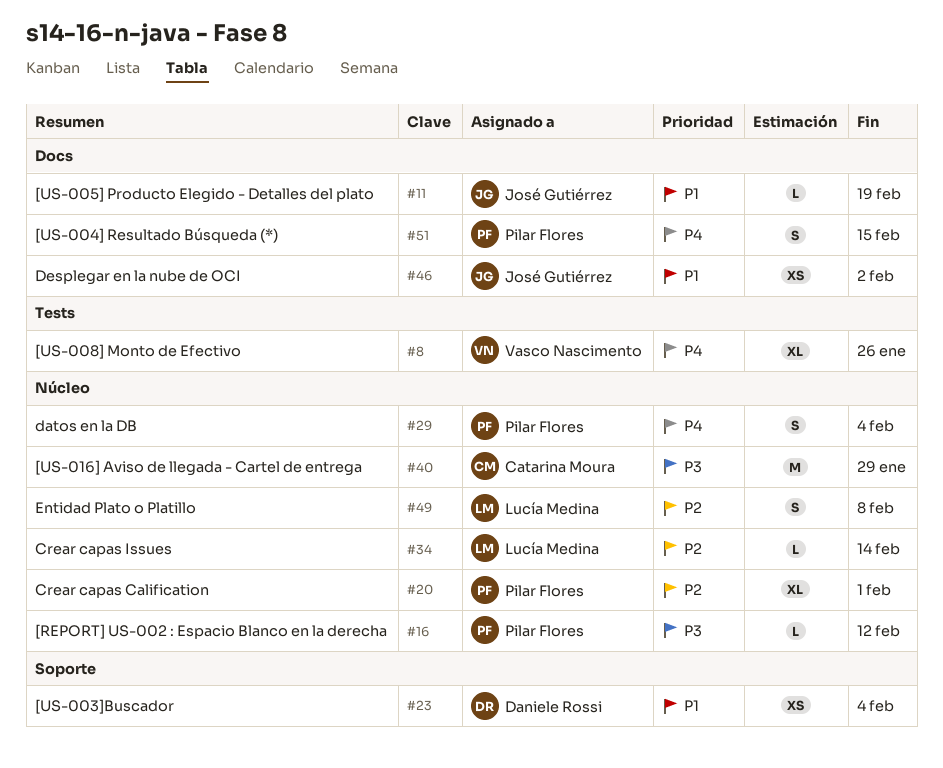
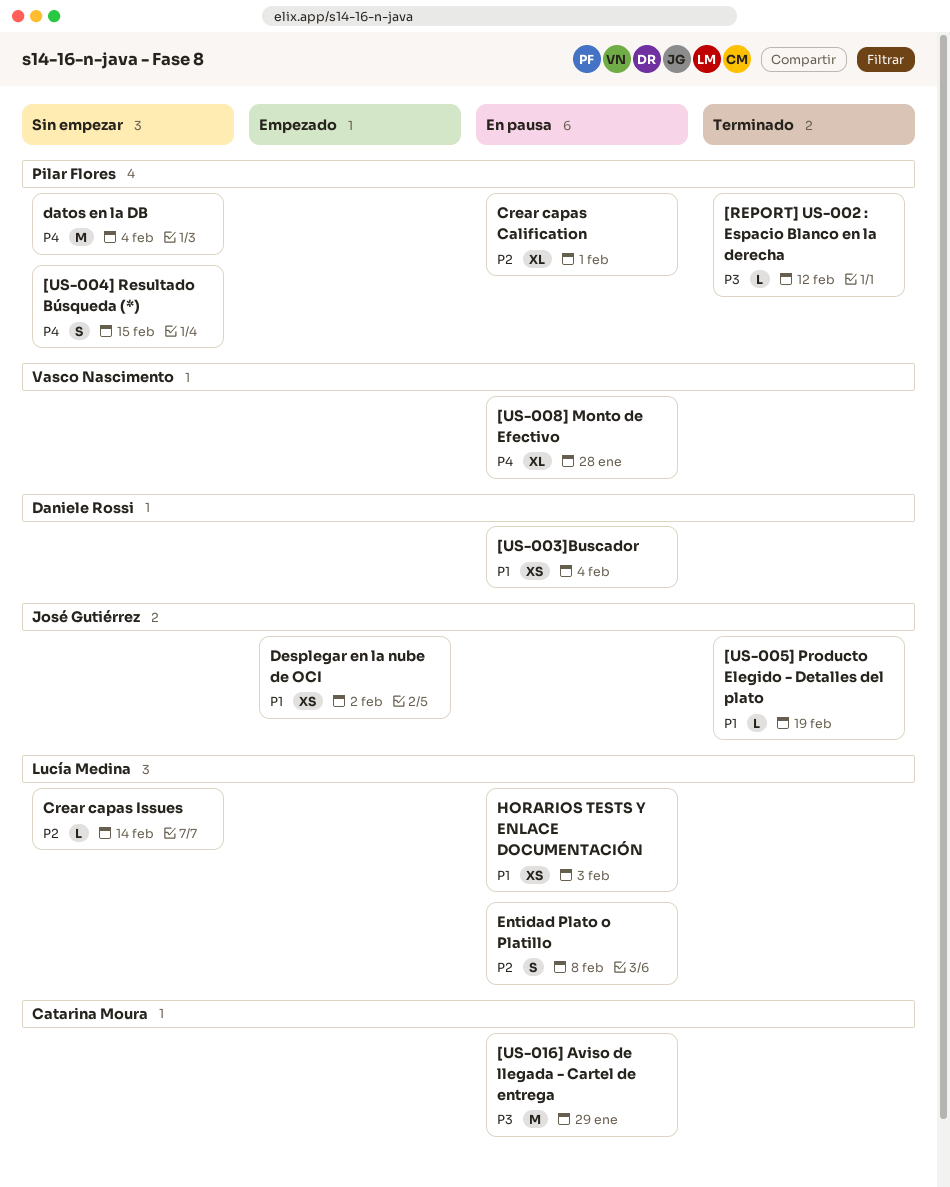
[US-008] Monto de Efectivo, due: Jan 26 -> Jan 28
datos en la DB, estimate: S -> M
HORARIOS TESTS Y ENLACE DOCUMENTACIÓN: none -> present

